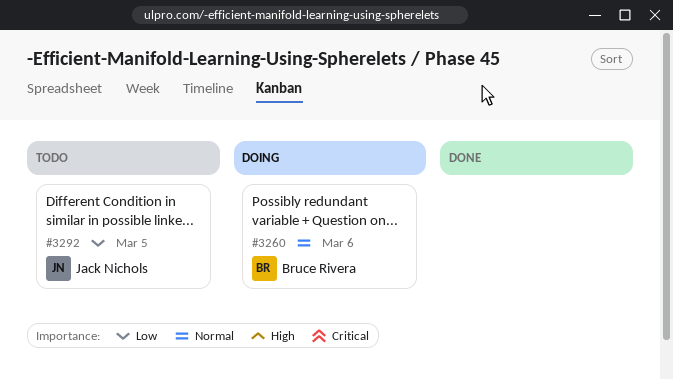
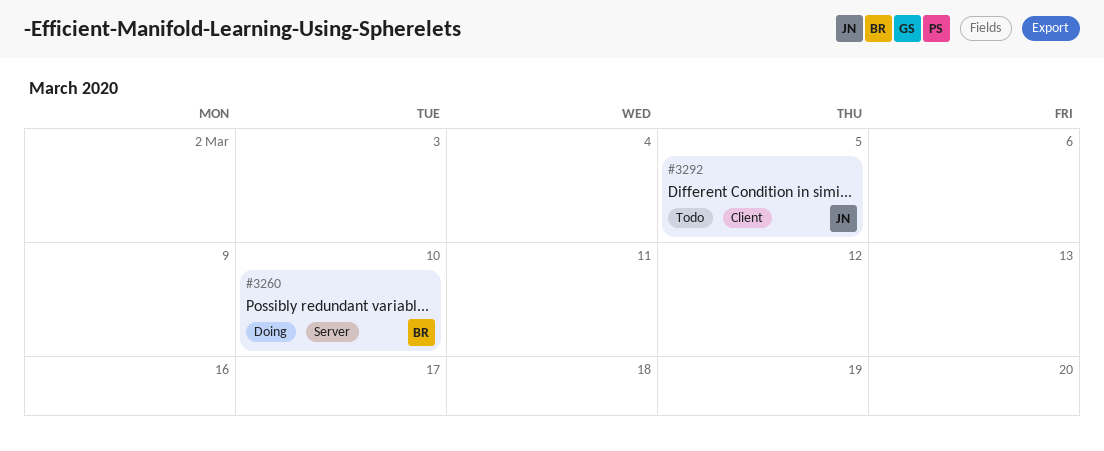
#3260, due: Mar 6 -> Mar 10

